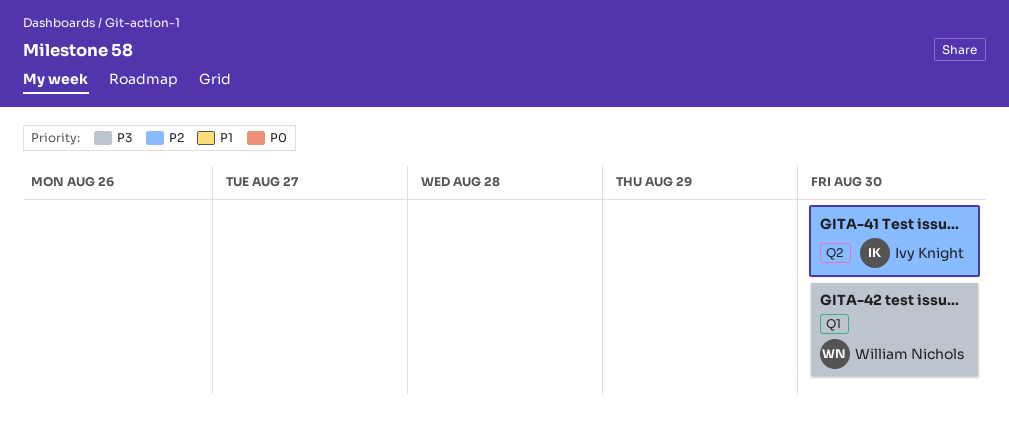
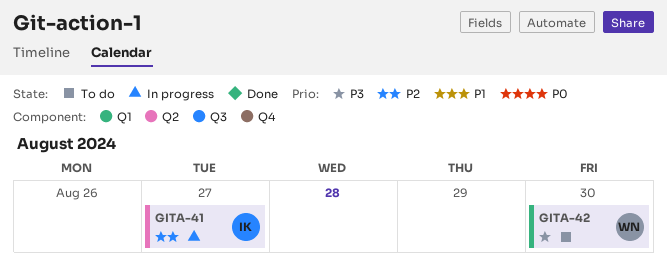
GITA-41, due: Aug 30 -> Aug 27

